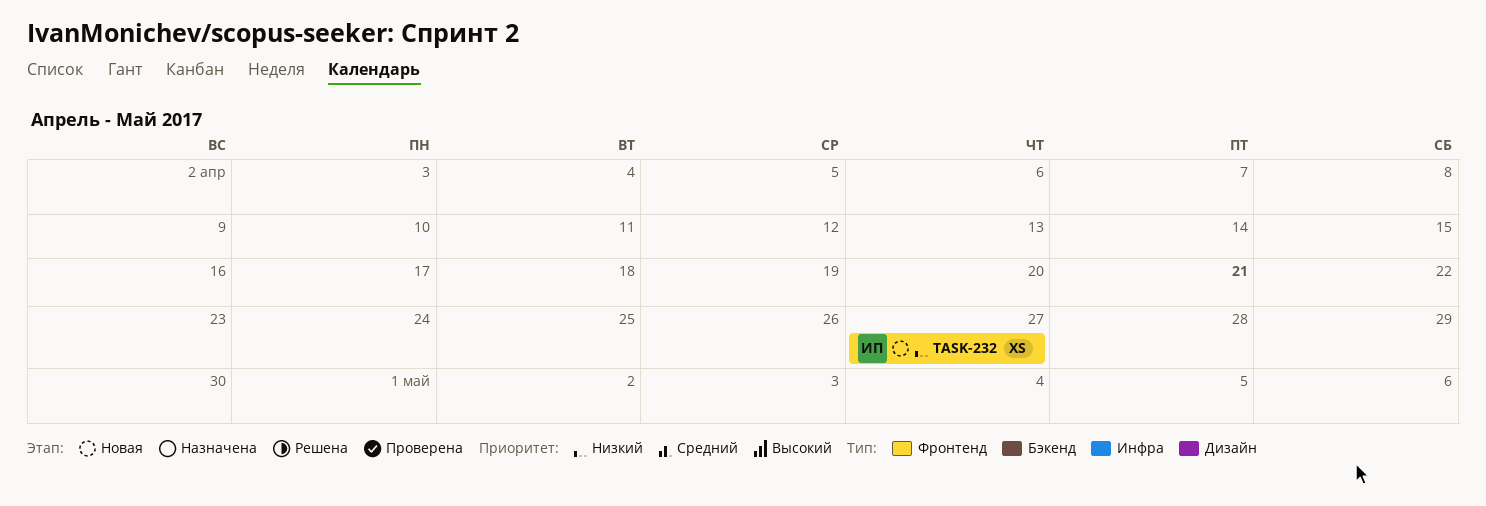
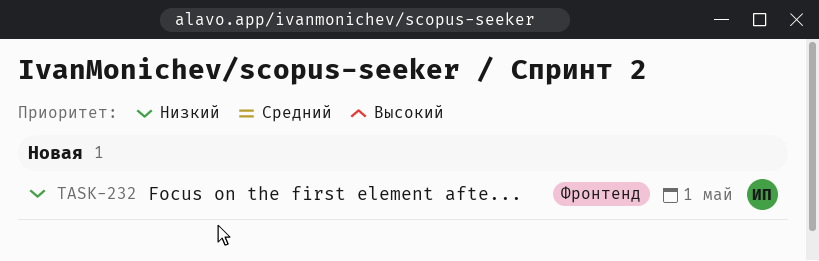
TASK-232, due: Apr 27 -> May 1

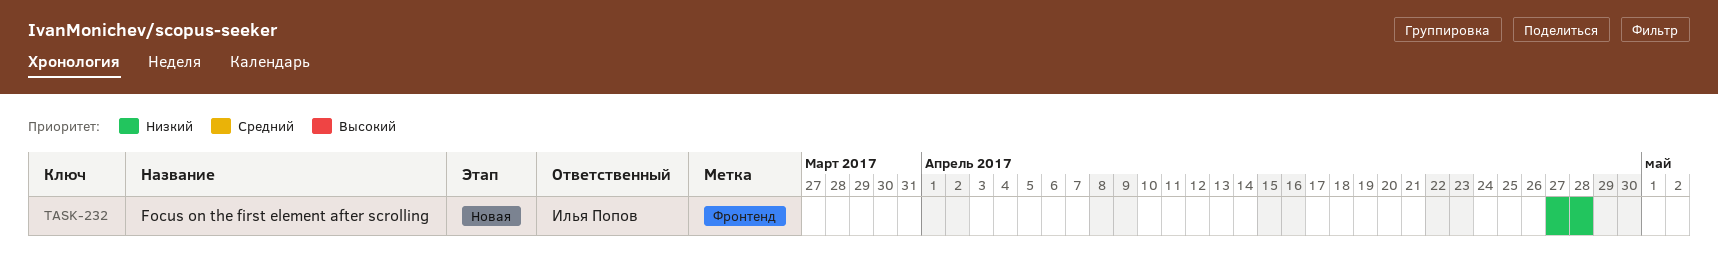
TASK-232, due: May 1 -> Apr 28

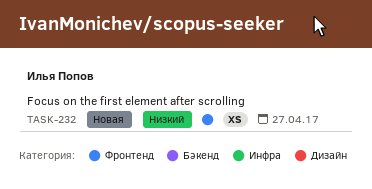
TASK-232, due: Apr 28 -> Apr 27

